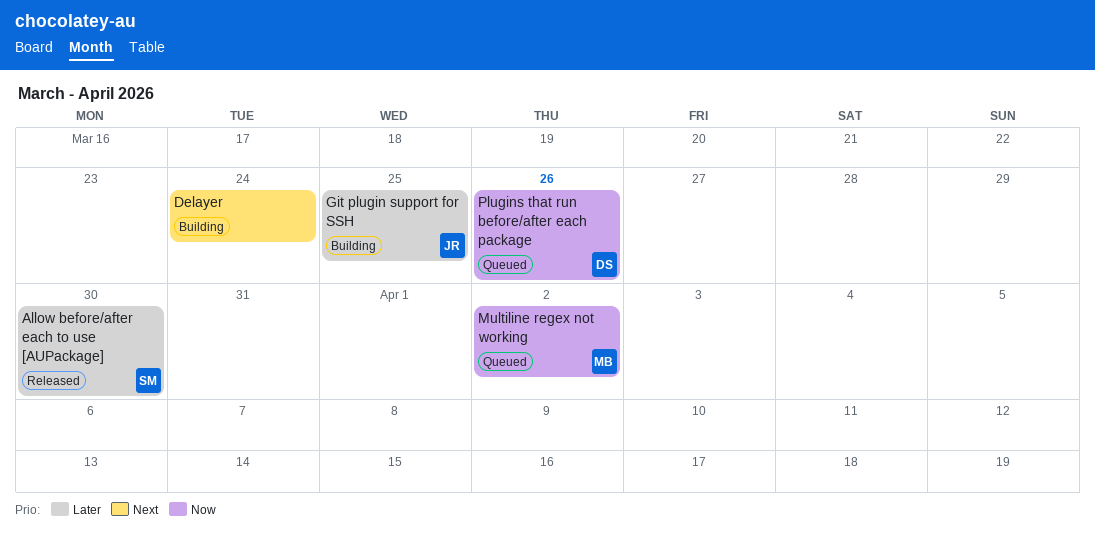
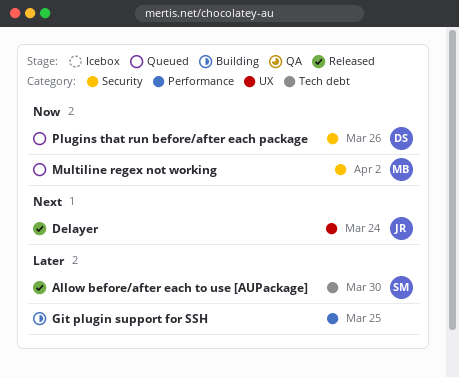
Delayer, status: Building -> Released
Delayer, owner: none -> JR
Git plugin support for SSH, owner: JR -> none

